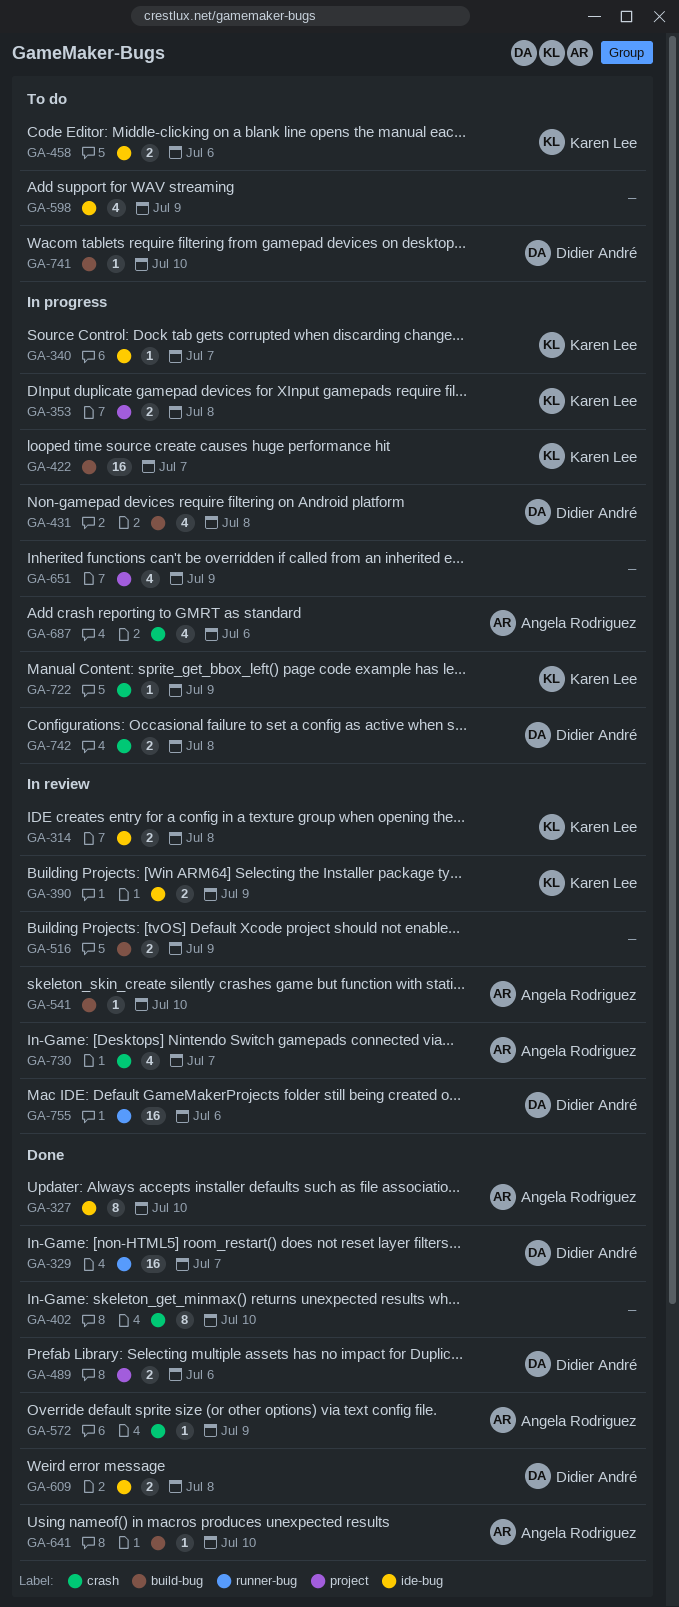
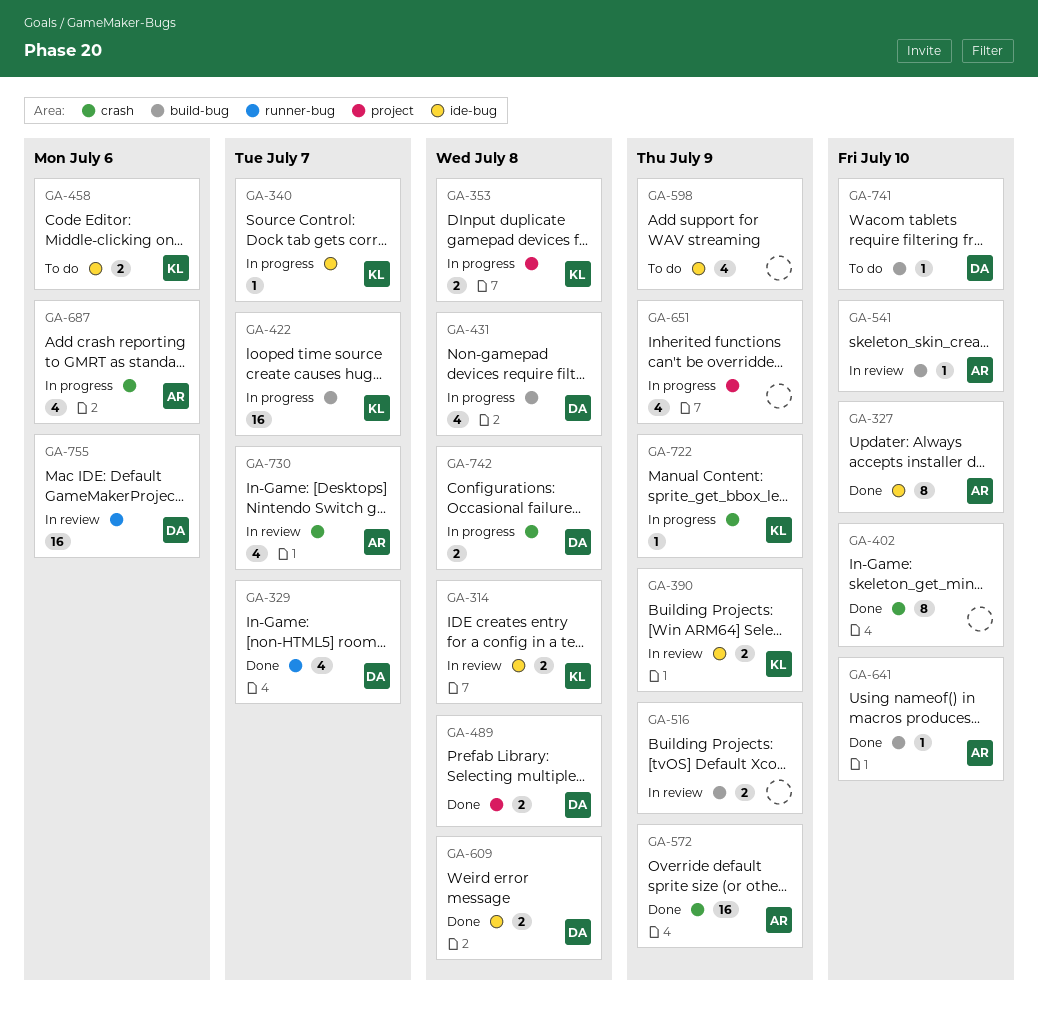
GA-329, estimate: 16 -> 4
GA-489, due: Jul 6 -> Jul 8
GA-572, estimate: 1 -> 16

